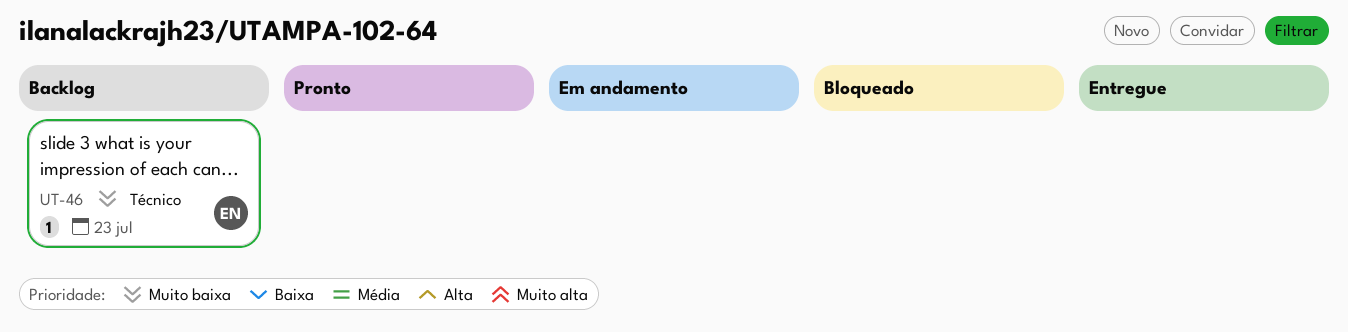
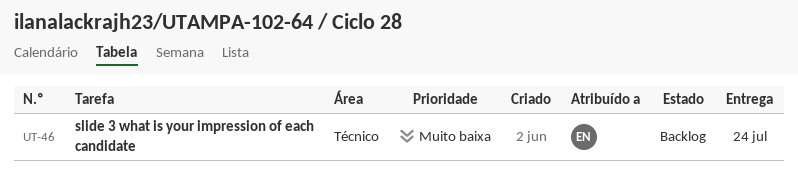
UT-46, due: Jul 23 -> Jul 24

